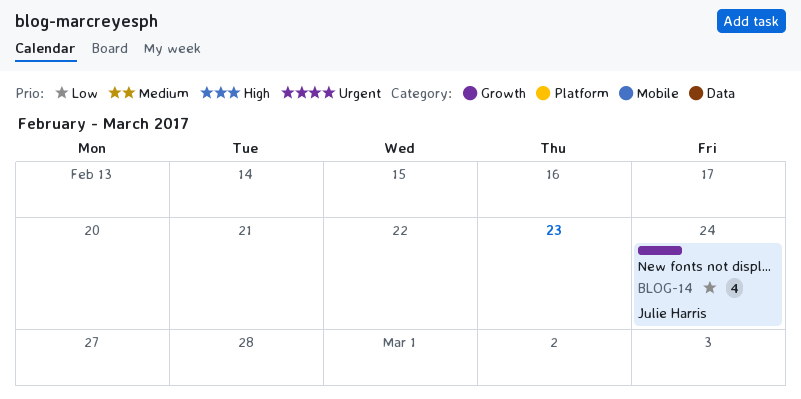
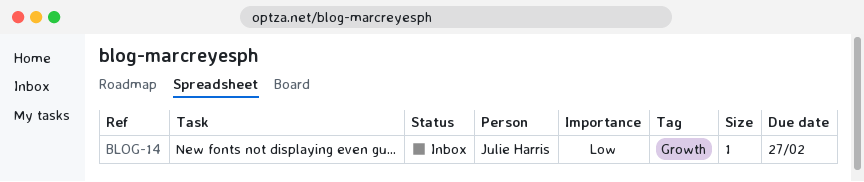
BLOG-14, estimate: 4 -> 1
BLOG-14, due: Feb 24 -> Feb 27

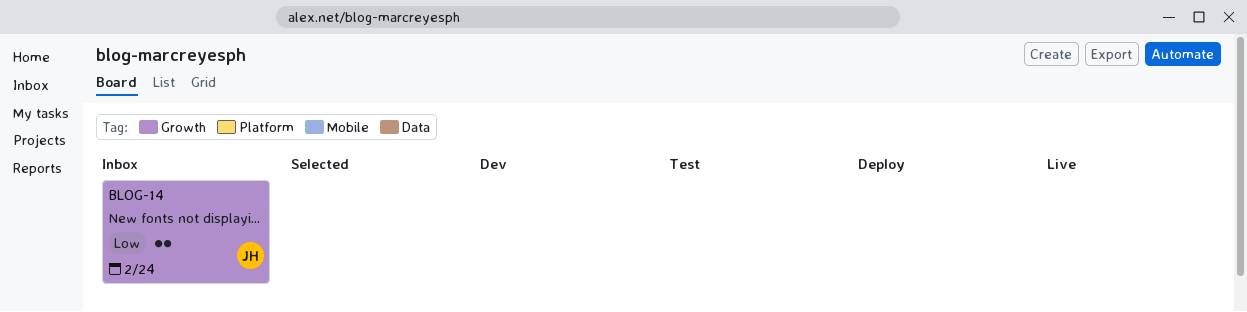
BLOG-14, estimate: 1 -> 2
BLOG-14, due: Feb 27 -> Feb 24

